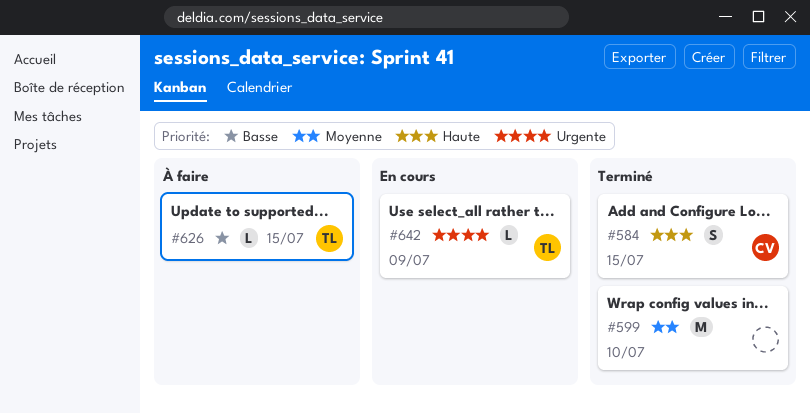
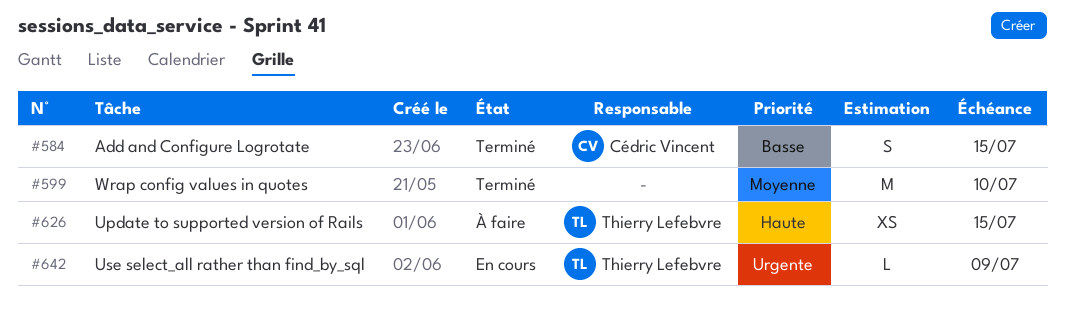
#584, priority: Haute -> Basse
#626, priority: Basse -> Haute
#626, estimate: L -> XS

